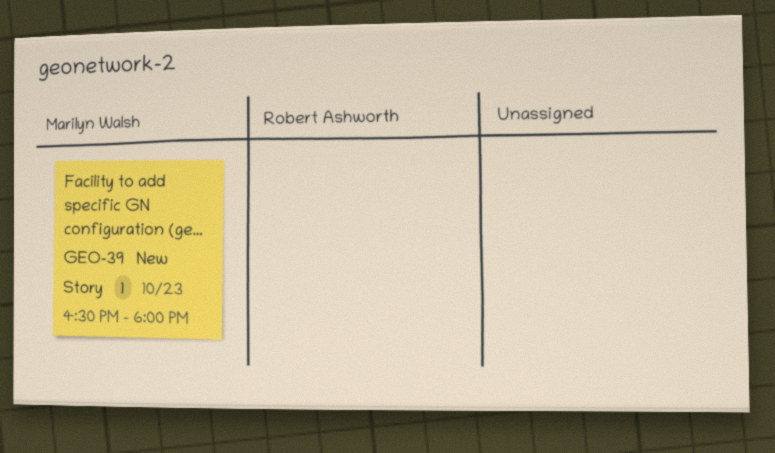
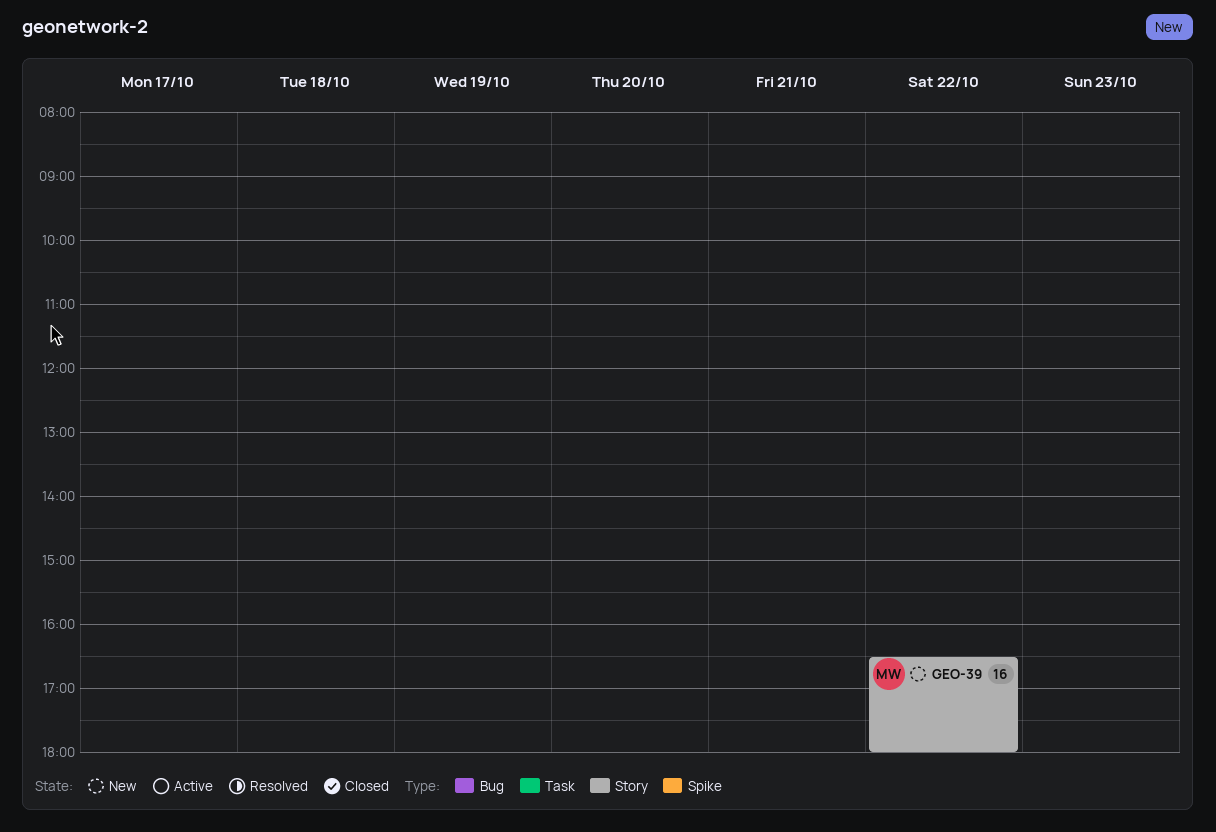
GEO-39, estimate: 1 -> 16
GEO-39, day: Oct 23 -> Oct 22

